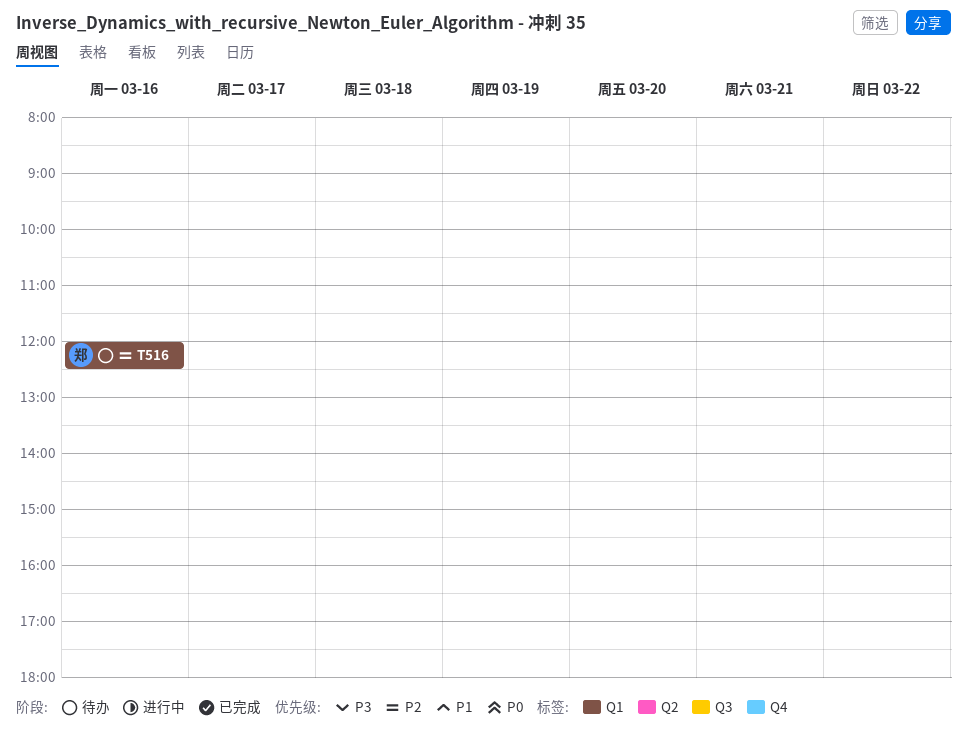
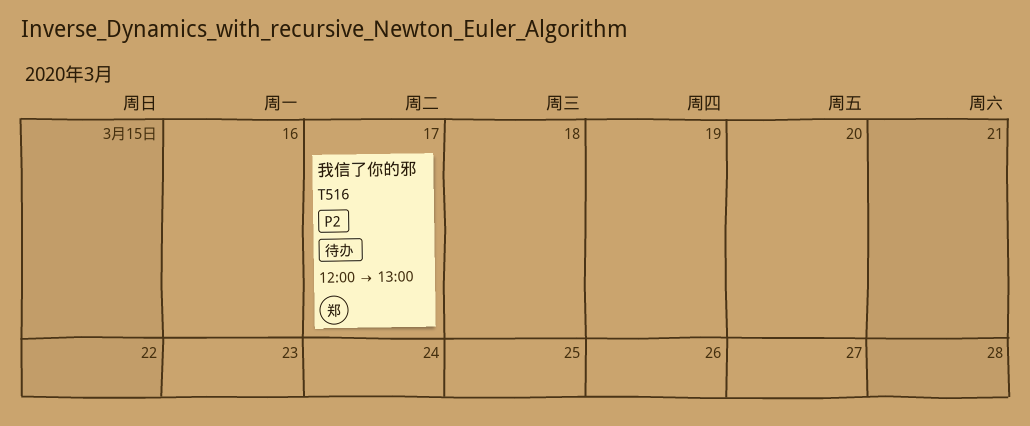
T516, day: Mar 16 -> Mar 17
T516, ends: 12:30 -> 13:00

